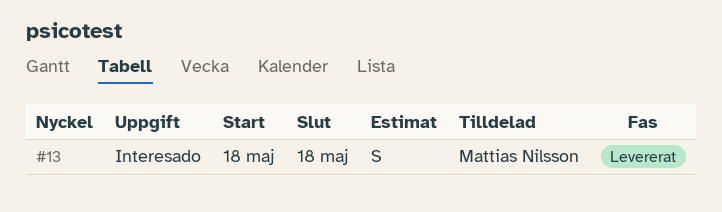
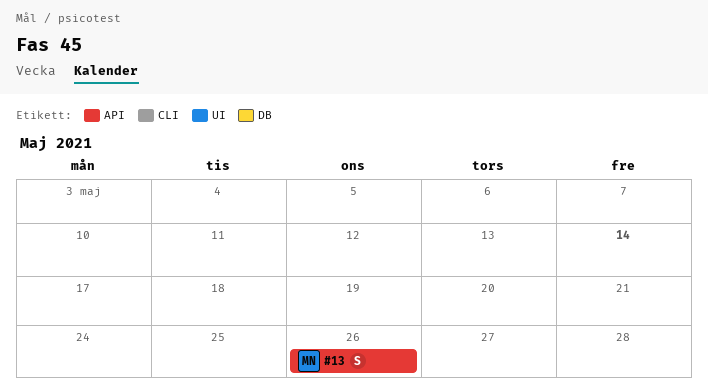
#13, start: May 18 -> May 26
#13, due: May 18 -> May 26

